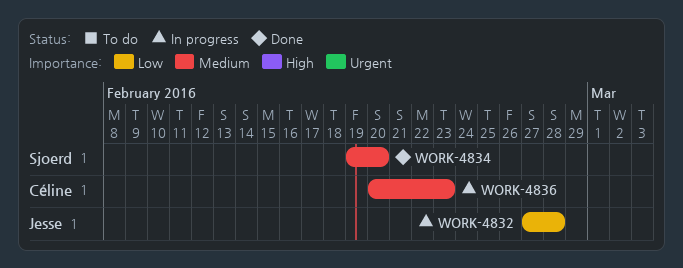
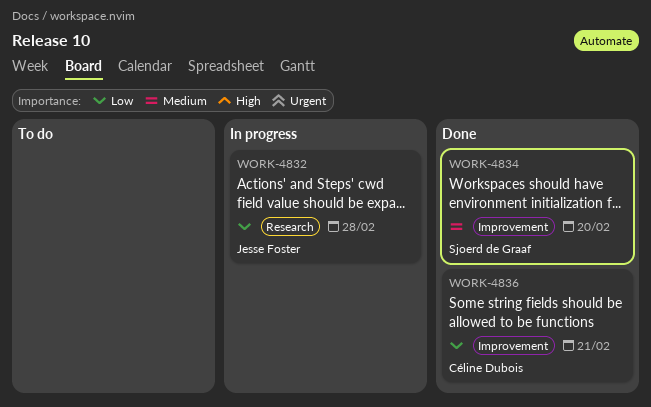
WORK-4836, status: In progress -> Done
WORK-4836, priority: Medium -> Low
WORK-4836, due: Feb 23 -> Feb 21

